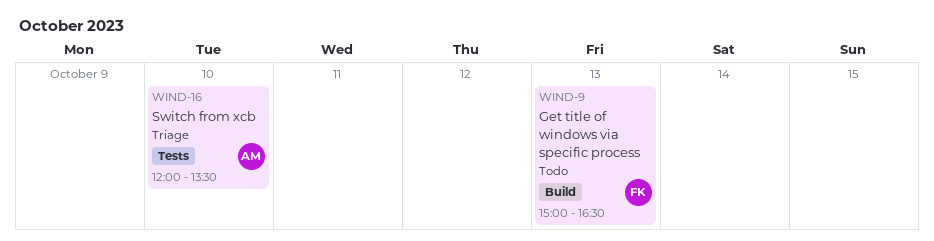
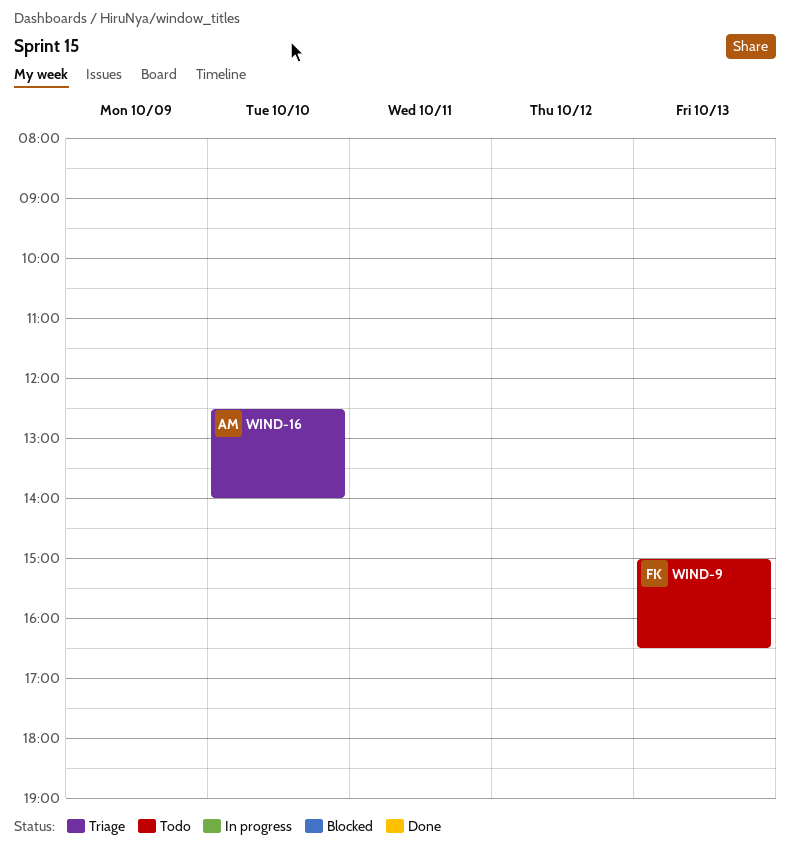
WIND-16, begins: 12:00 -> 12:30
WIND-16, ends: 13:30 -> 14:00

